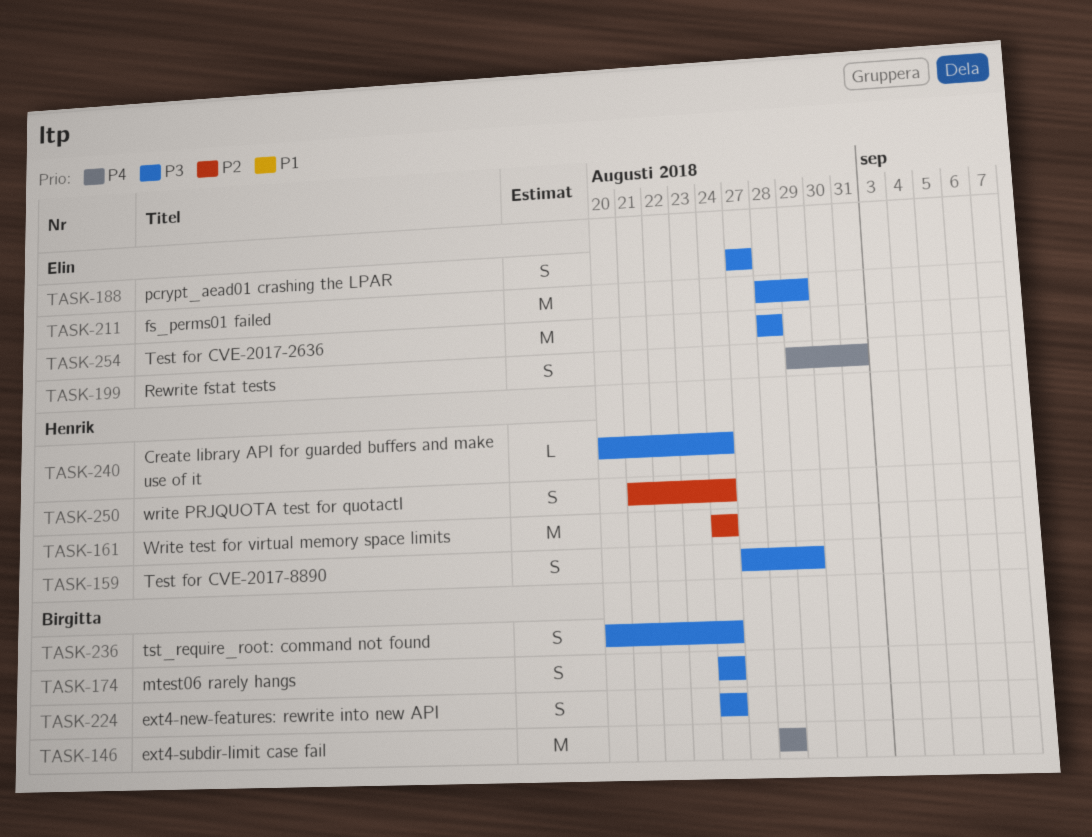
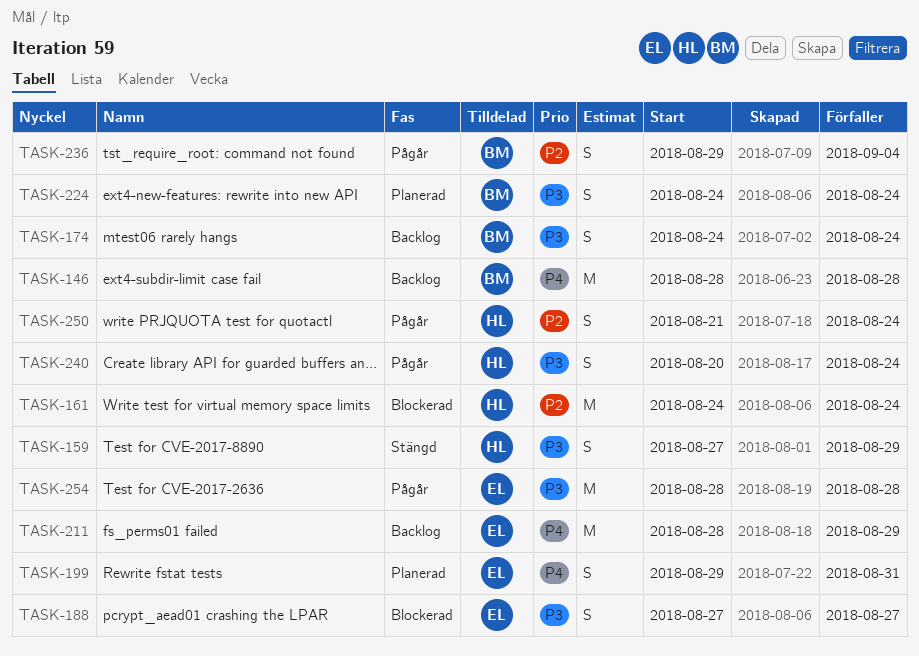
TASK-211, priority: P3 -> P4
TASK-236, priority: P3 -> P2
TASK-236, start: Aug 20 -> Aug 29
TASK-236, due: Aug 24 -> Sep 4
TASK-240, estimate: L -> S

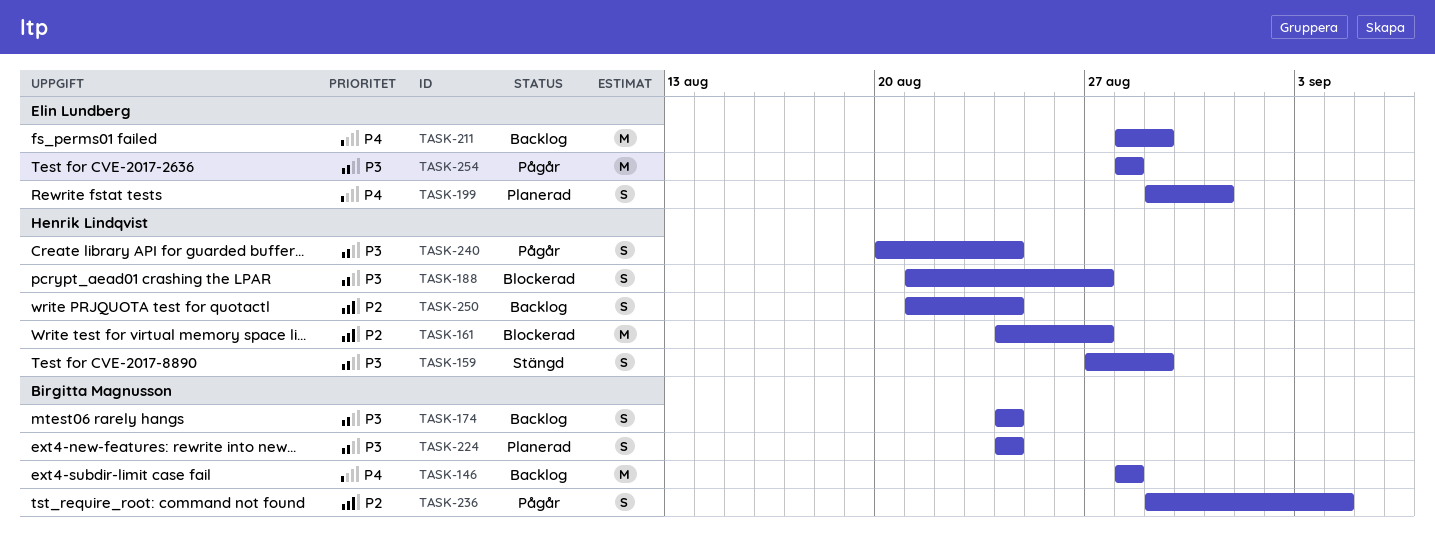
TASK-161, due: Aug 24 -> Aug 27
TASK-188, owner: Elin Lundberg -> Henrik Lindqvist
TASK-188, start: Aug 27 -> Aug 21
TASK-250, status: Pågår -> Backlog

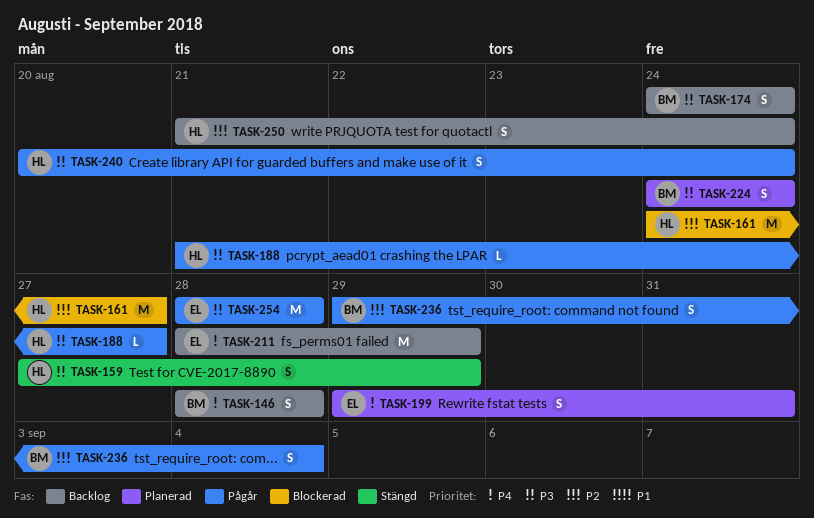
TASK-146, estimate: M -> S
TASK-188, status: Blockerad -> Pågår
TASK-188, estimate: S -> L

